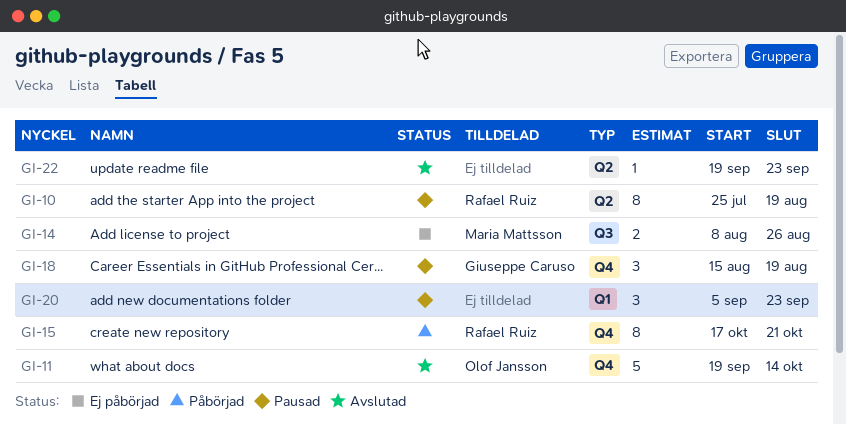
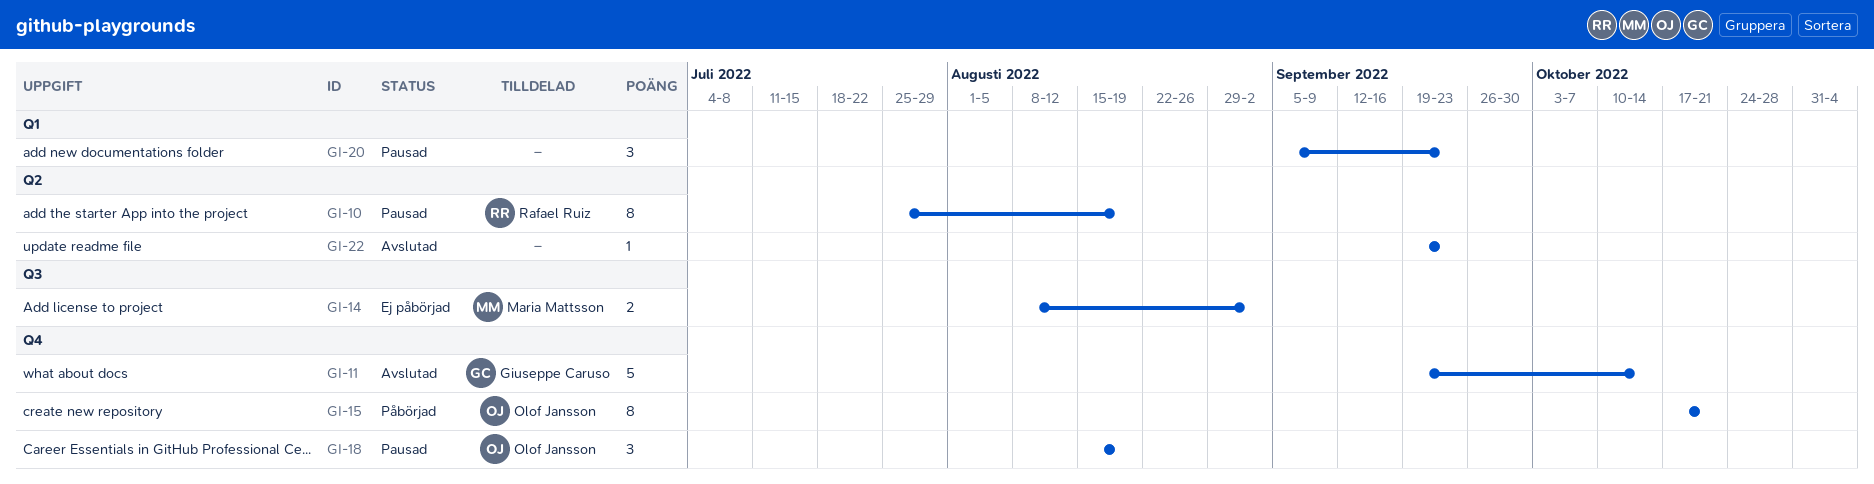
GI-11, owner: Olof Jansson -> Giuseppe Caruso
GI-14, due: Aug 26 -> Sep 2
GI-15, owner: Rafael Ruiz -> Olof Jansson
GI-18, owner: Giuseppe Caruso -> Olof Jansson

